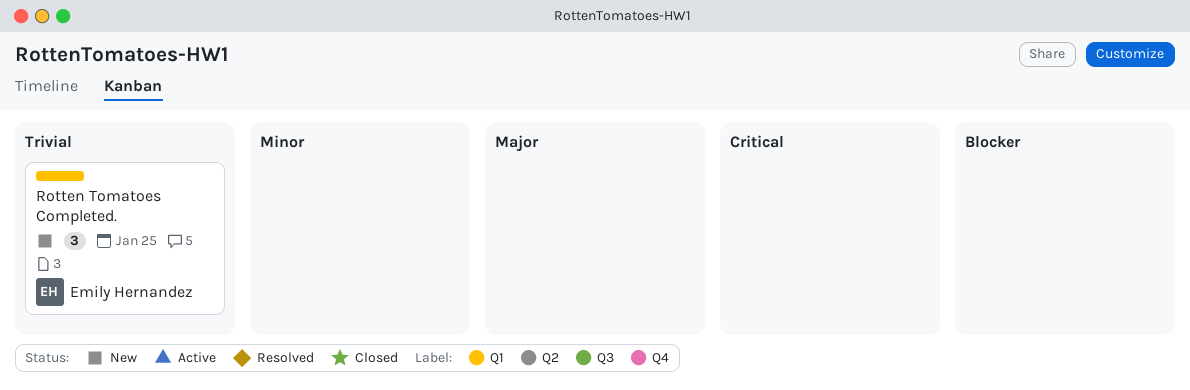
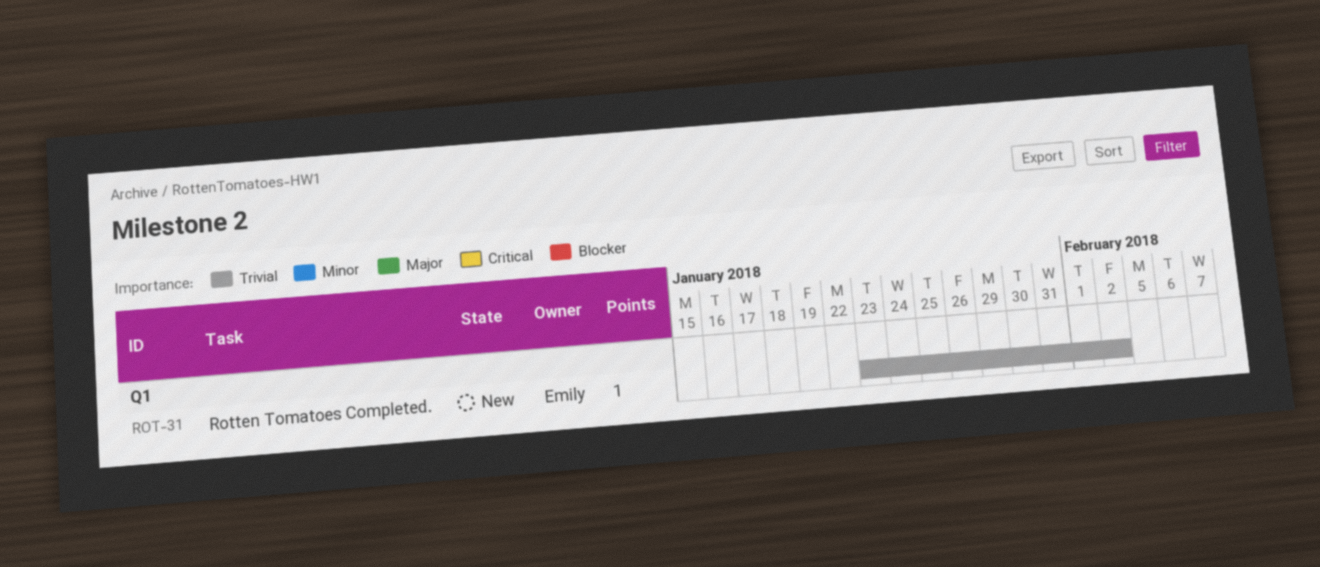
Rotten Tomatoes Completed., estimate: 3 -> 1
Rotten Tomatoes Completed., due: Jan 25 -> Feb 2

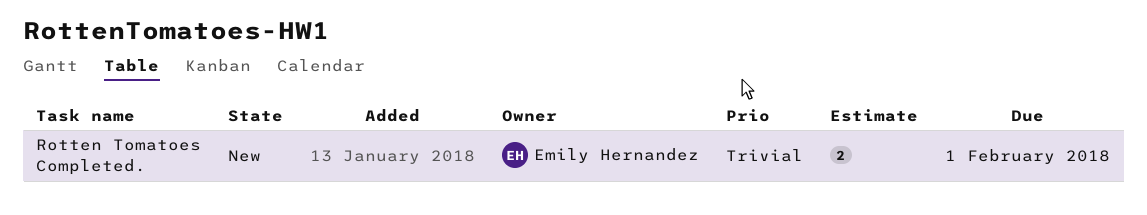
Rotten Tomatoes Completed., estimate: 1 -> 2
Rotten Tomatoes Completed., due: Feb 2 -> Feb 1

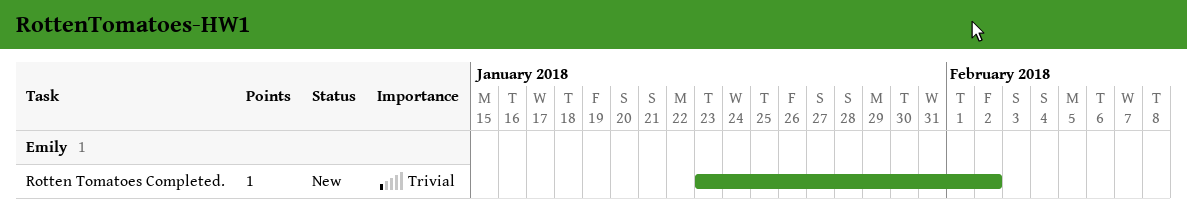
Rotten Tomatoes Completed., estimate: 2 -> 1
Rotten Tomatoes Completed., due: Feb 1 -> Feb 2

